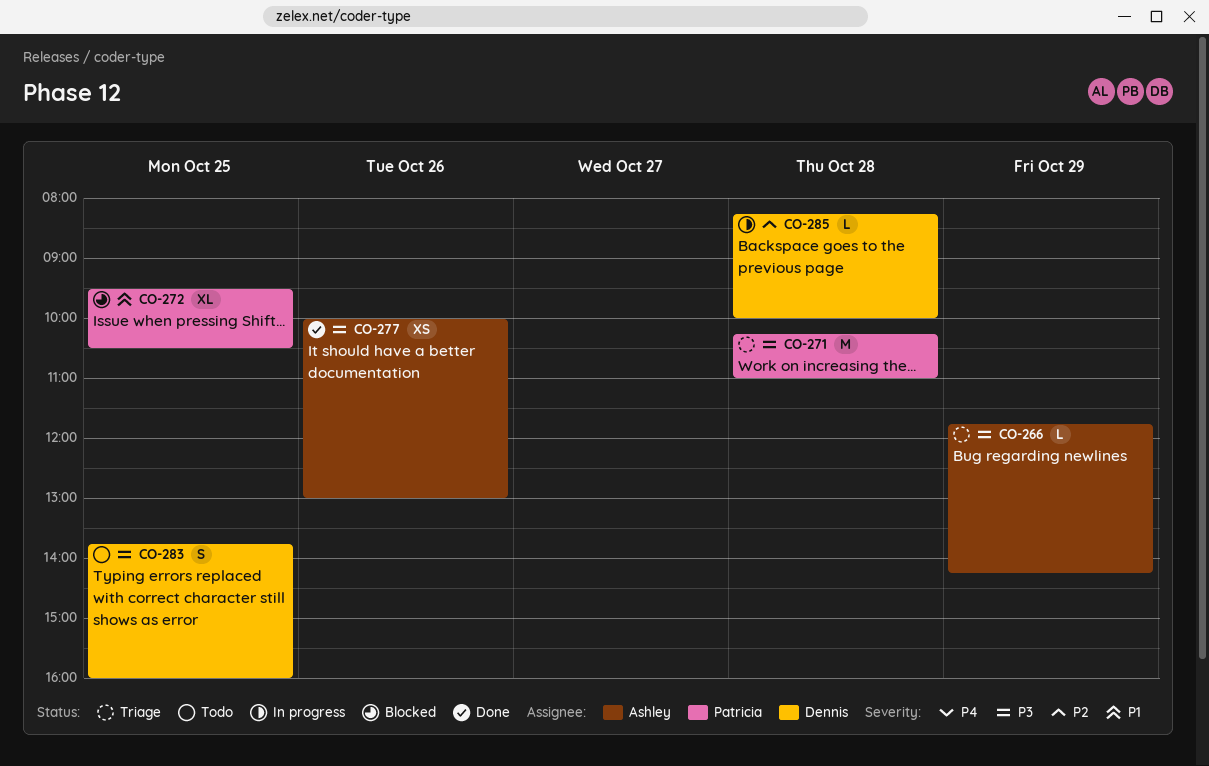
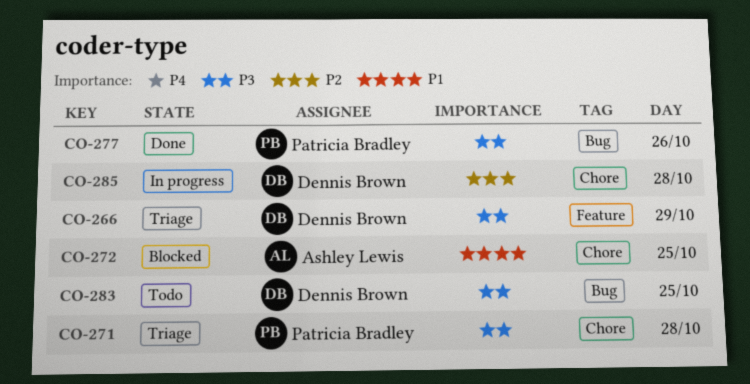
CO-266, owner: Ashley Lewis -> Dennis Brown
CO-272, owner: Patricia Bradley -> Ashley Lewis
CO-277, owner: Ashley Lewis -> Patricia Bradley

